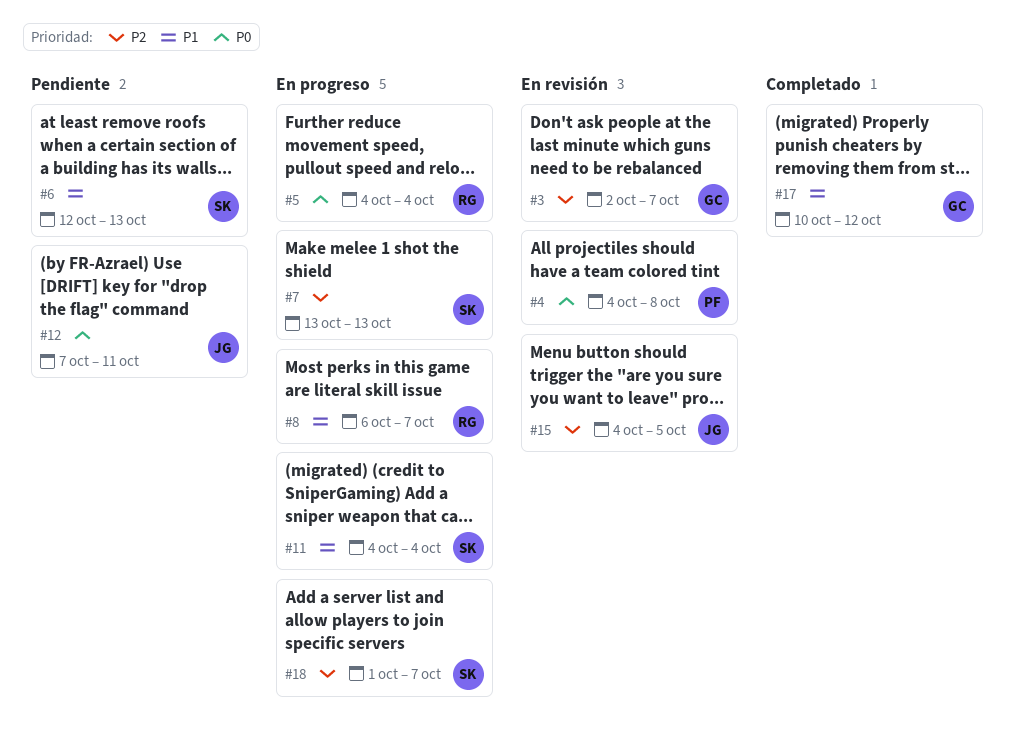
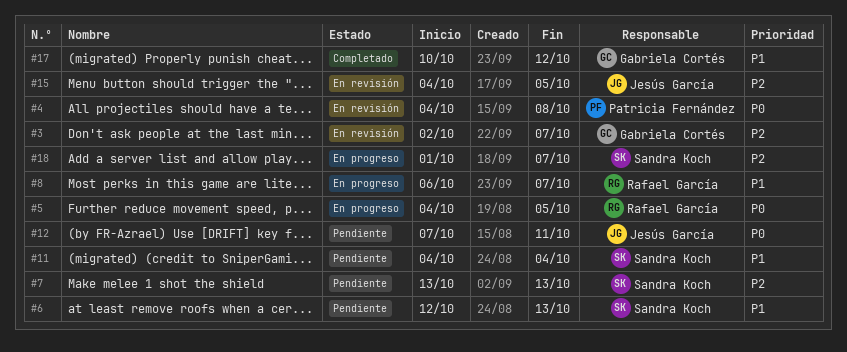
#5, due: Oct 4 -> Oct 5
#7, status: En progreso -> Pendiente
#11, status: En progreso -> Pendiente

